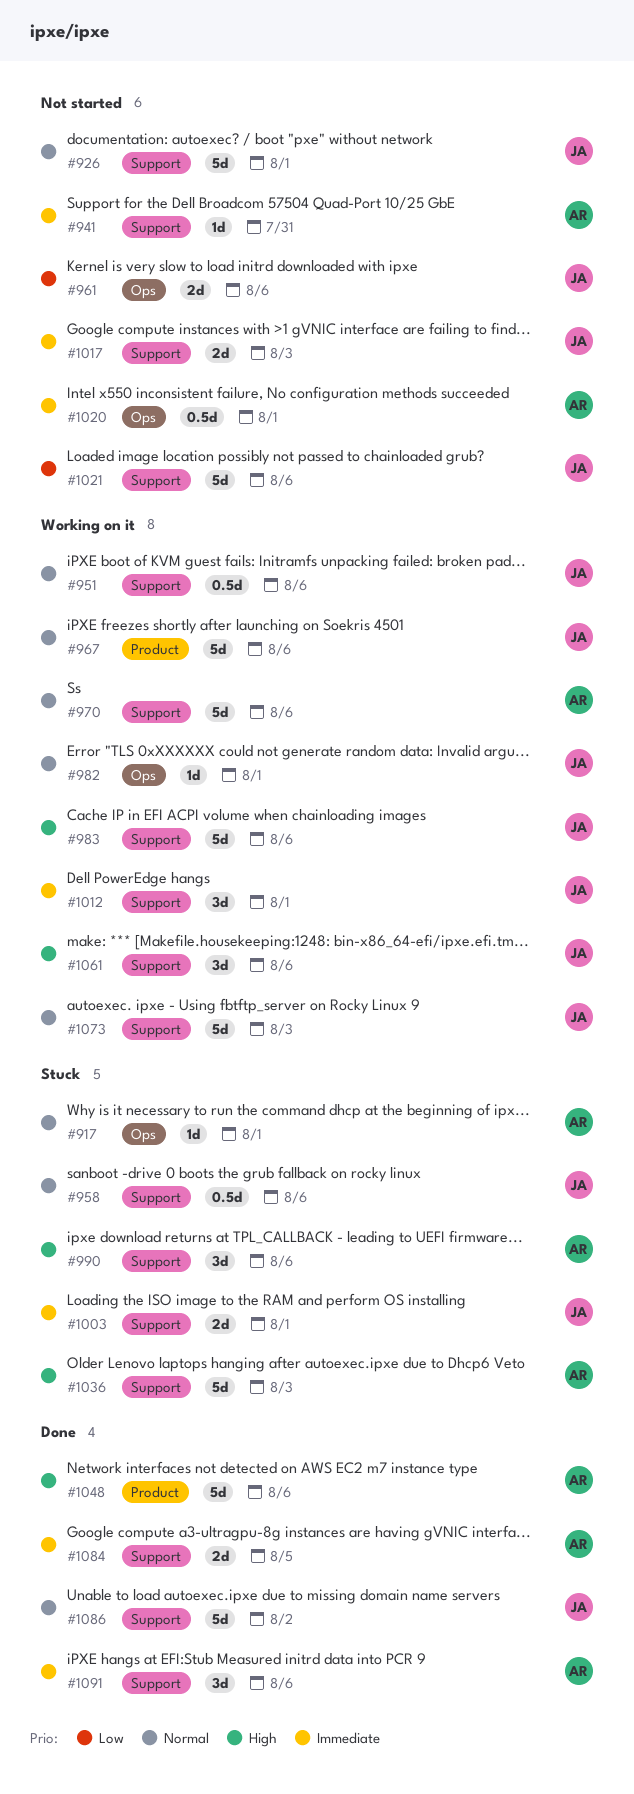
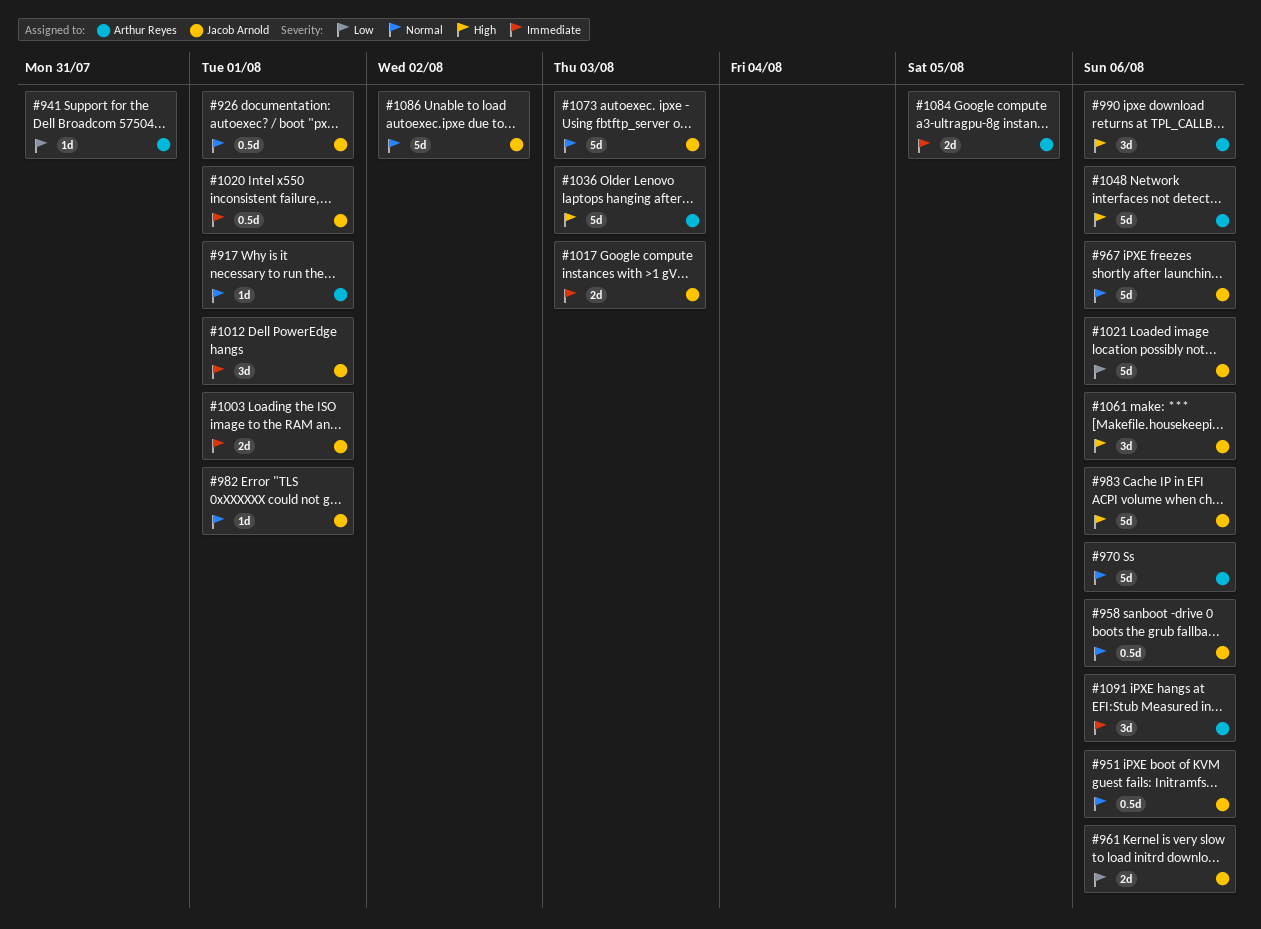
#926, estimate: 5d -> 0.5d
#941, priority: Immediate -> Low
#1020, owner: Arthur Reyes -> Jacob Arnold

